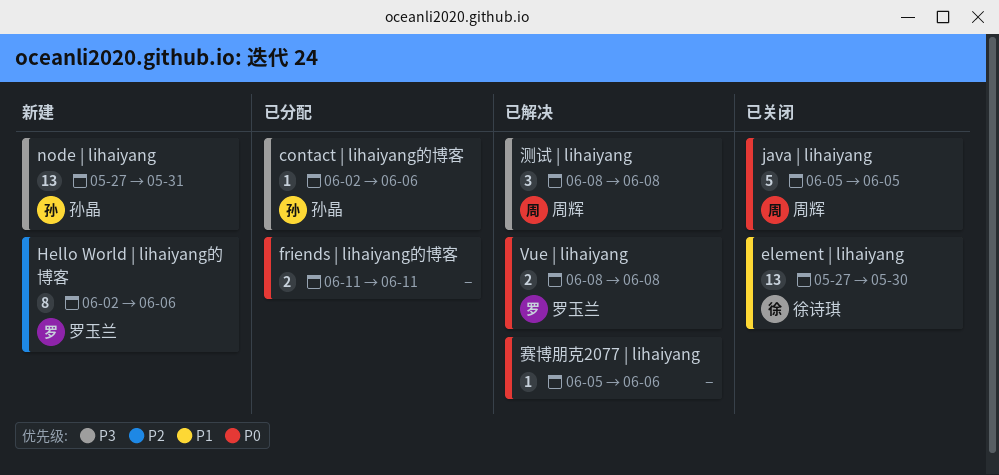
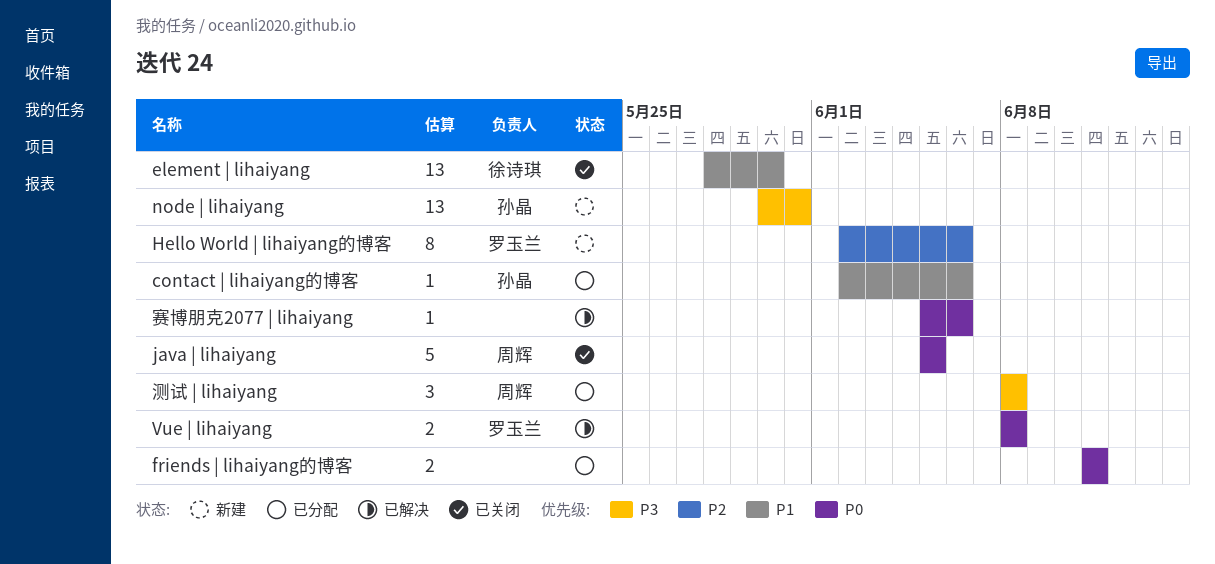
contact | lihaiyang的博客, priority: P3 -> P1
element | lihaiyang, start: May 27 -> May 28
node | lihaiyang, start: May 27 -> May 30
测试 | lihaiyang, status: 已解决 -> 已分配

